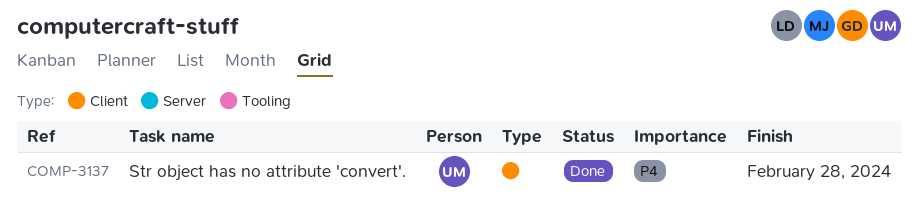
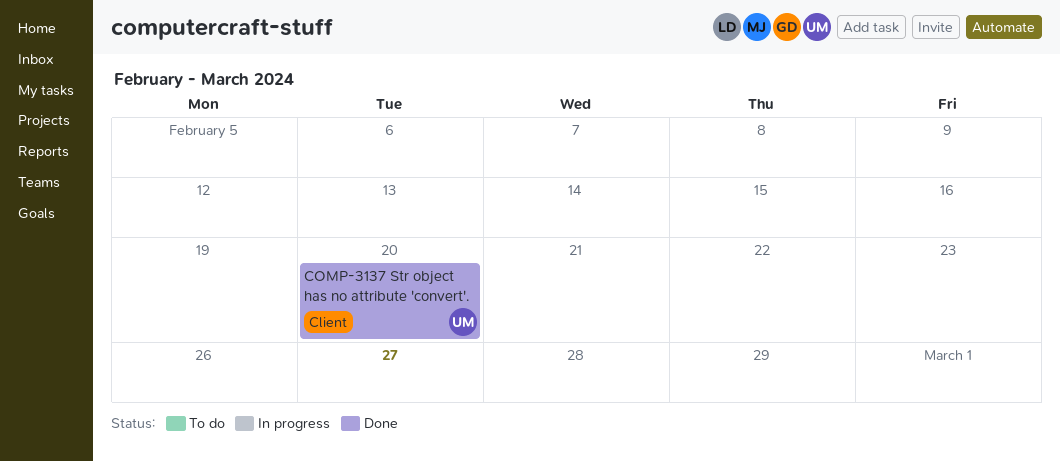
COMP-3137, due: Feb 28 -> Feb 20

